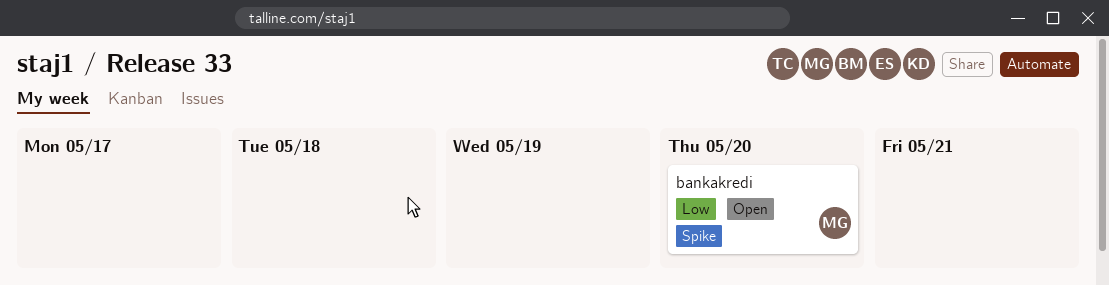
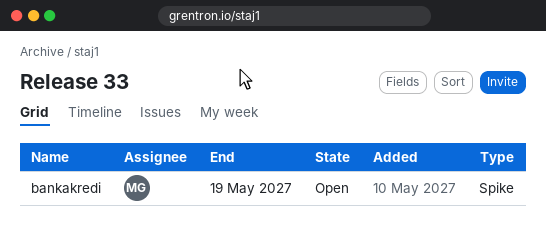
bankakredi, due: May 20 -> May 19

